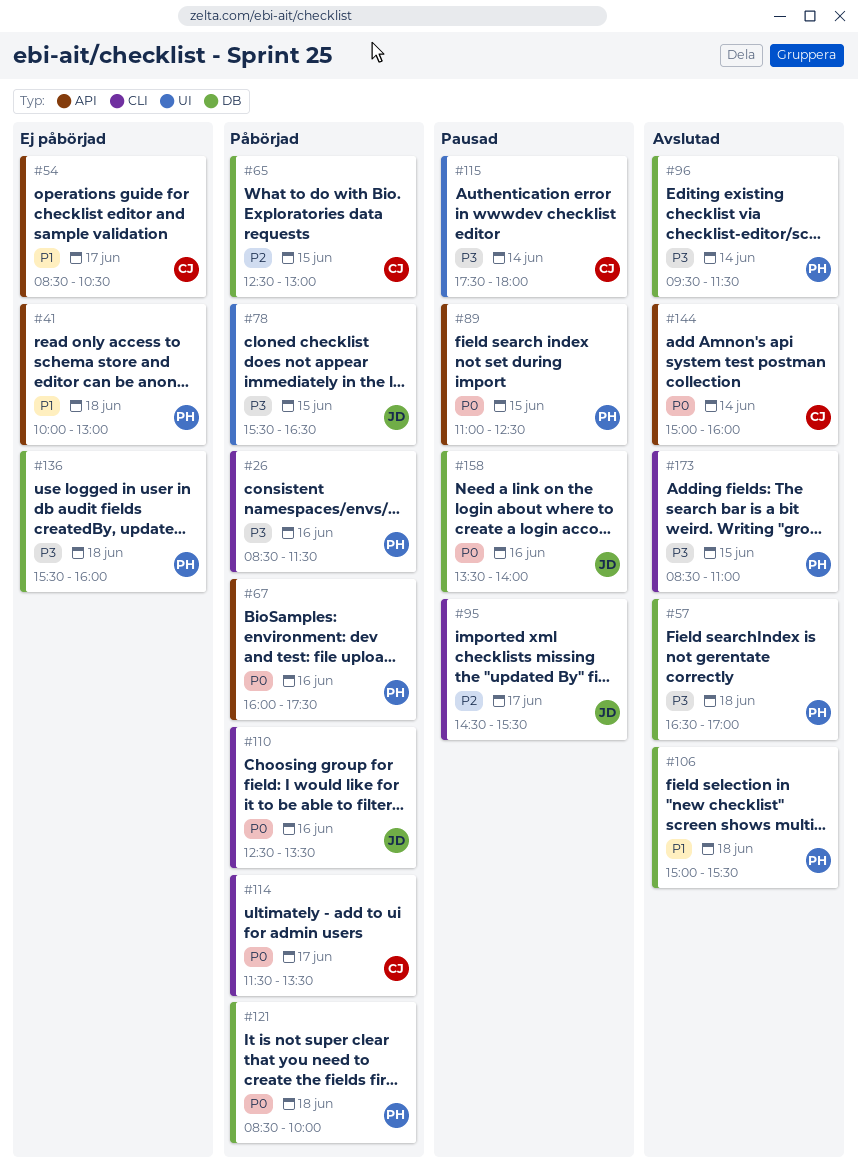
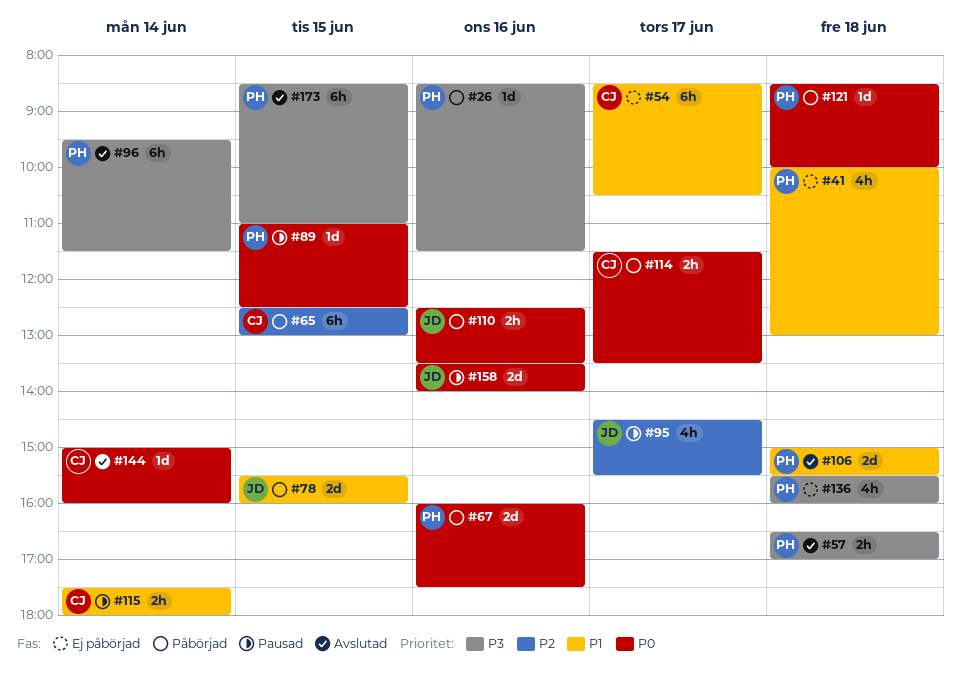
#78, priority: P3 -> P1
#78, ends: 16:30 -> 16:00
#115, priority: P3 -> P1

